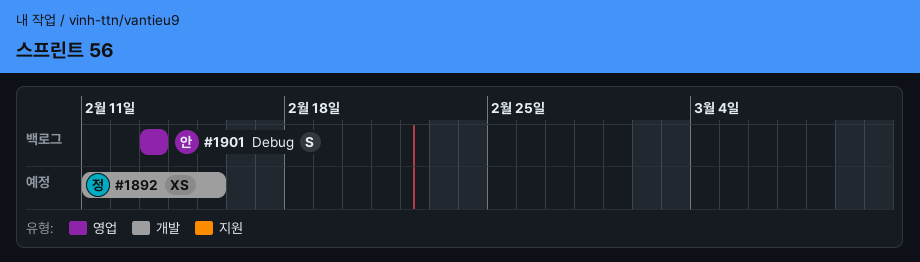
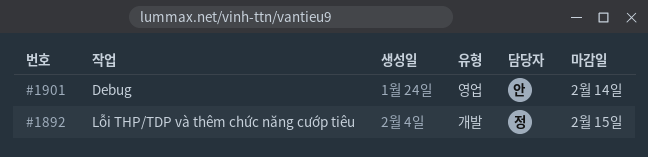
#1901, due: Feb 13 -> Feb 14

